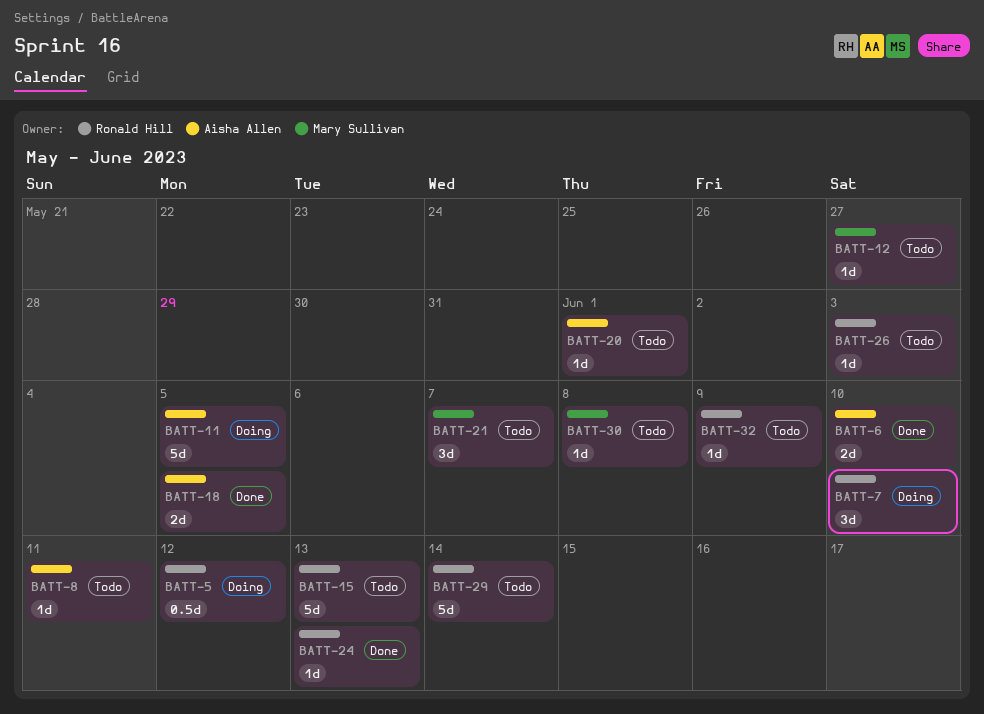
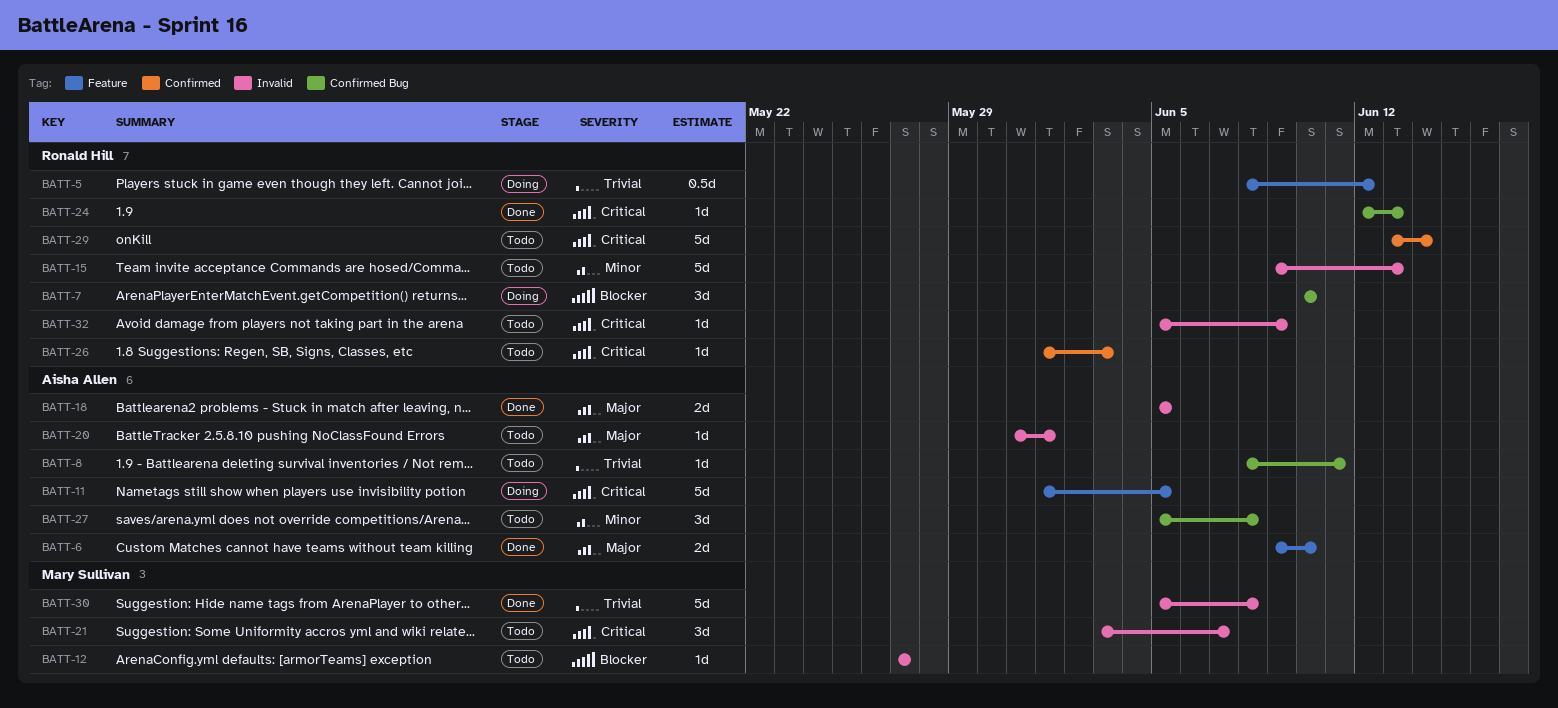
BATT-27: none -> present
BATT-30, status: Todo -> Done
BATT-30, estimate: 1d -> 5d

